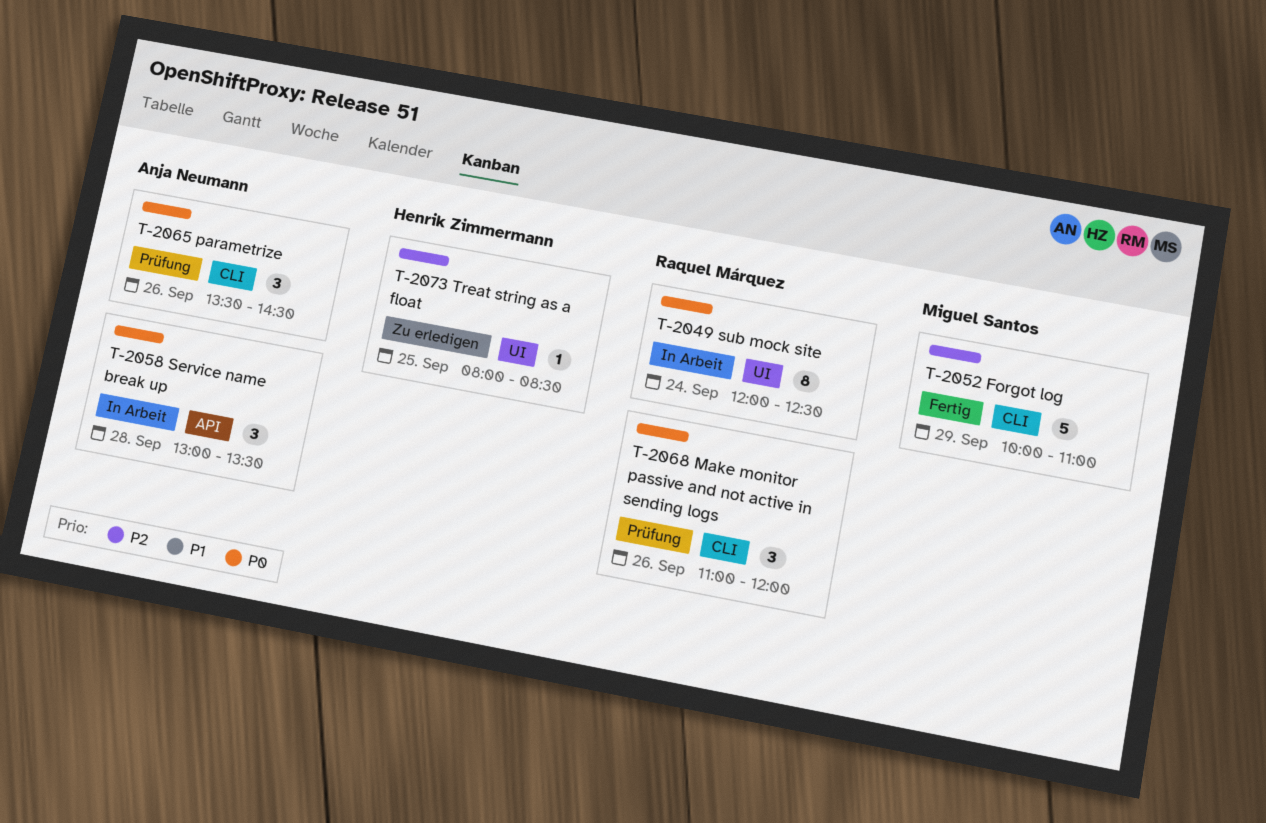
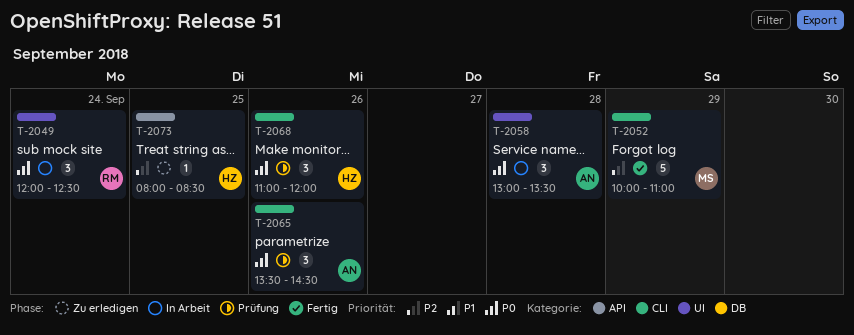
T-2049, estimate: 8 -> 3
T-2058, label: API -> UI
T-2068, owner: Raquel Márquez -> Henrik Zimmermann
T-2073, label: UI -> API

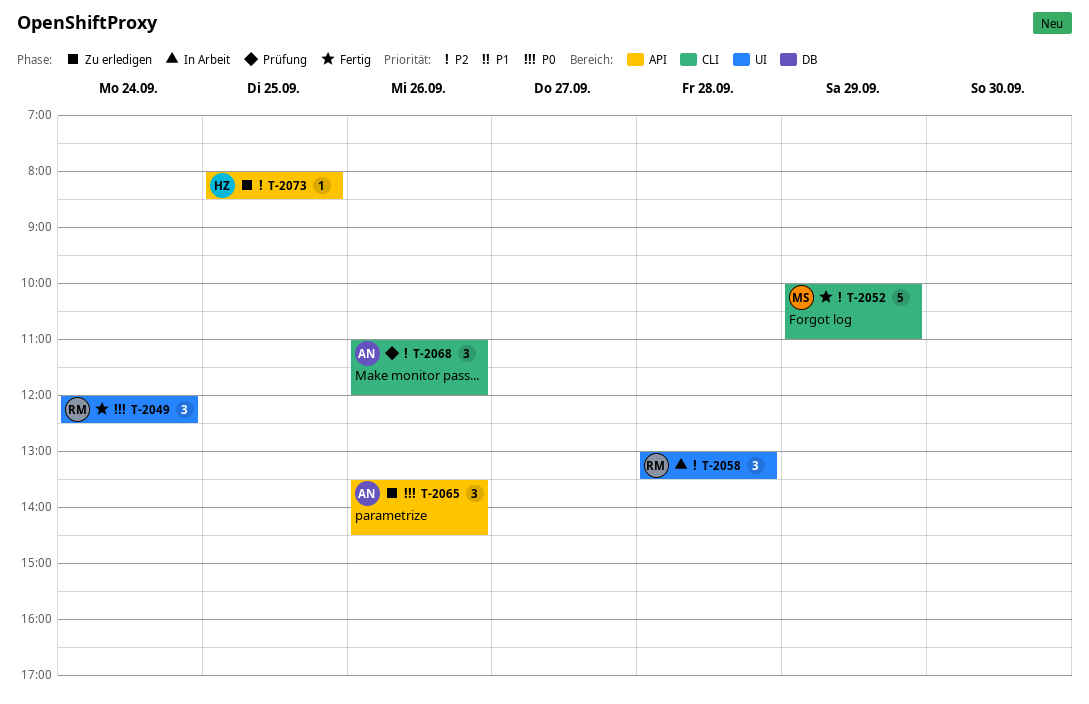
T-2049, status: In Arbeit -> Fertig
T-2058, owner: AN -> RM
T-2058, priority: P0 -> P2
T-2065, status: Prüfung -> Zu erledigen
T-2065, label: CLI -> API
T-2068, owner: HZ -> AN
T-2068, priority: P0 -> P2

